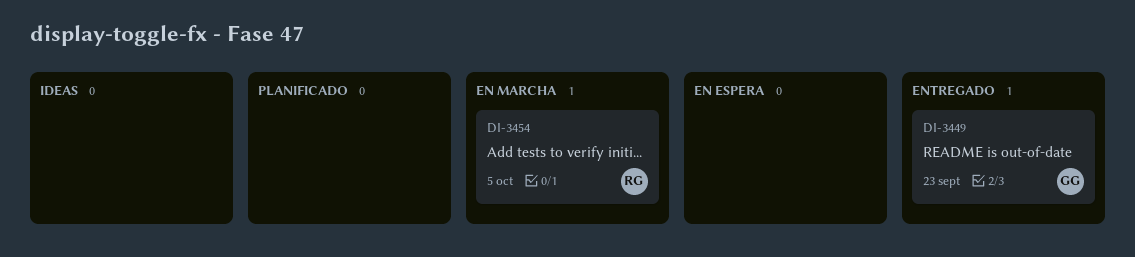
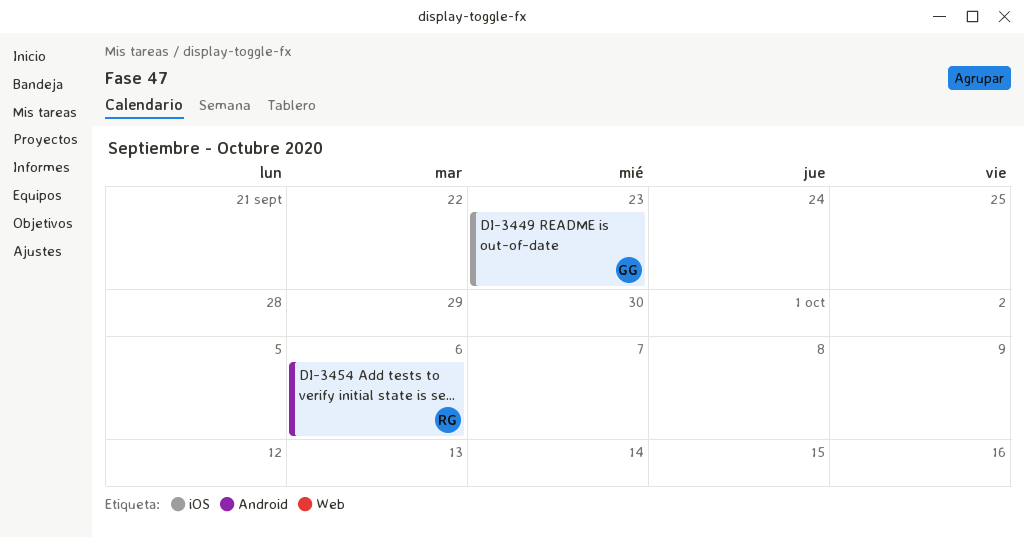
DI-3454, due: Oct 5 -> Oct 6

